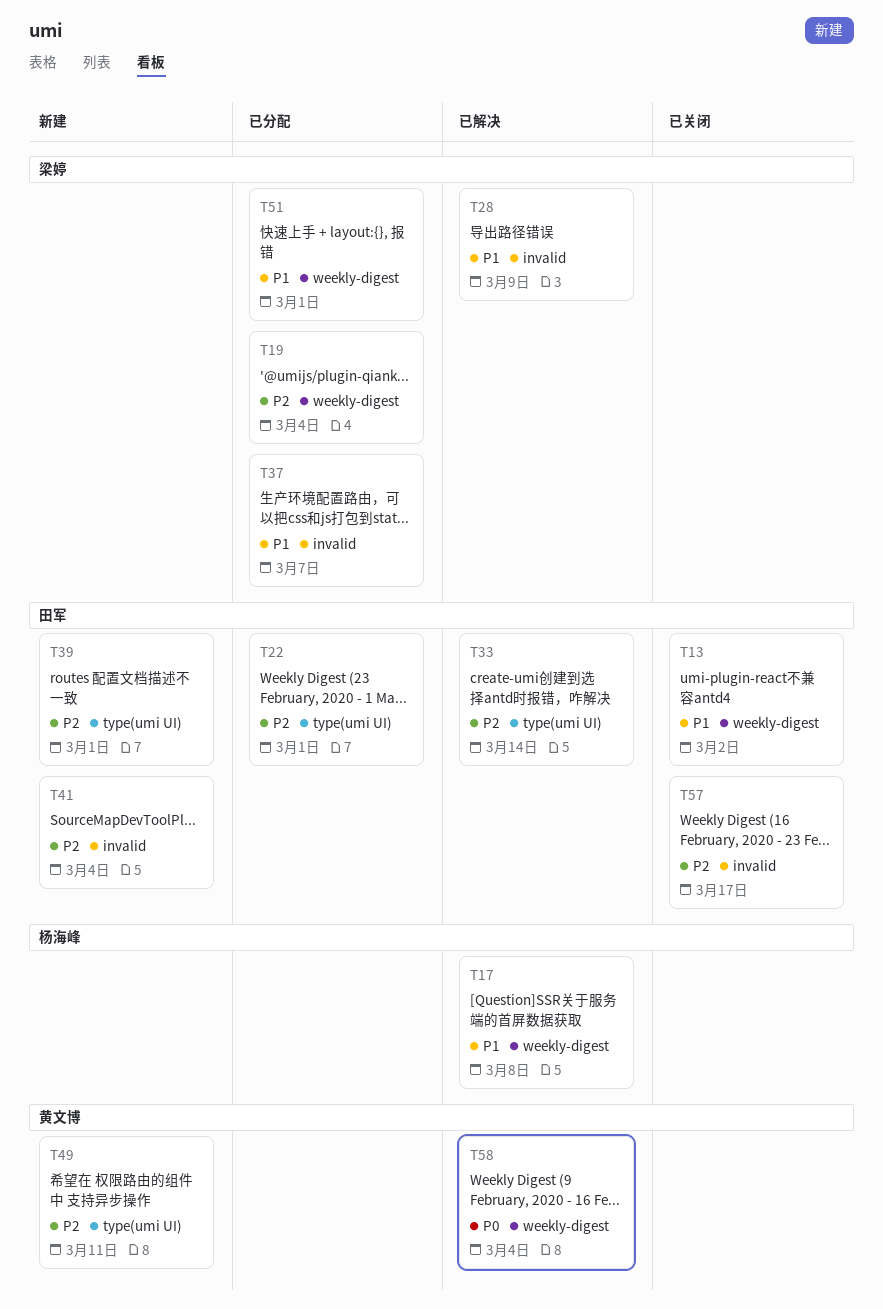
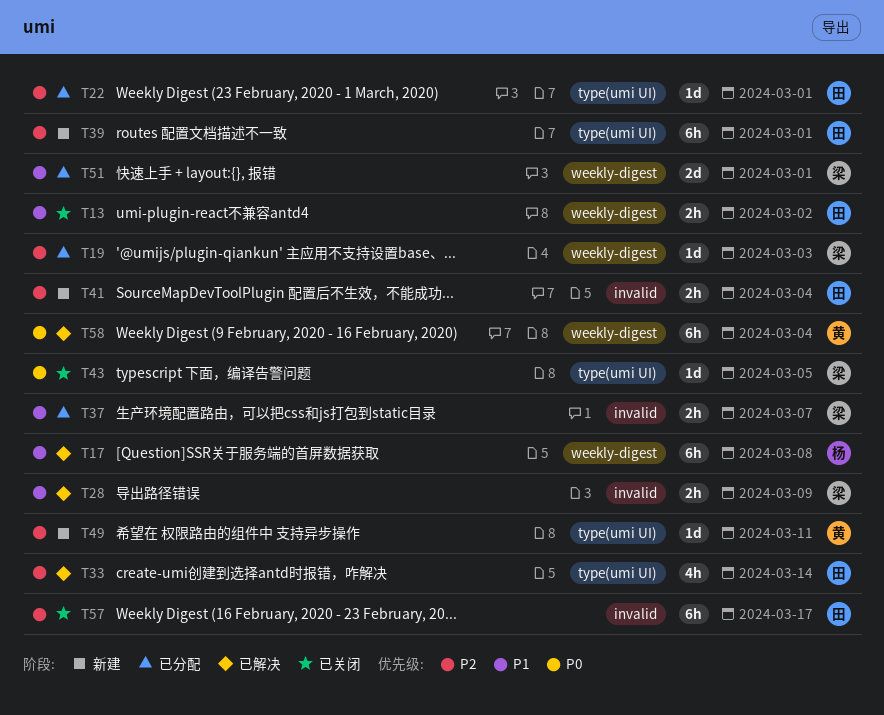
T19, due: Mar 4 -> Mar 3
T43: none -> present

